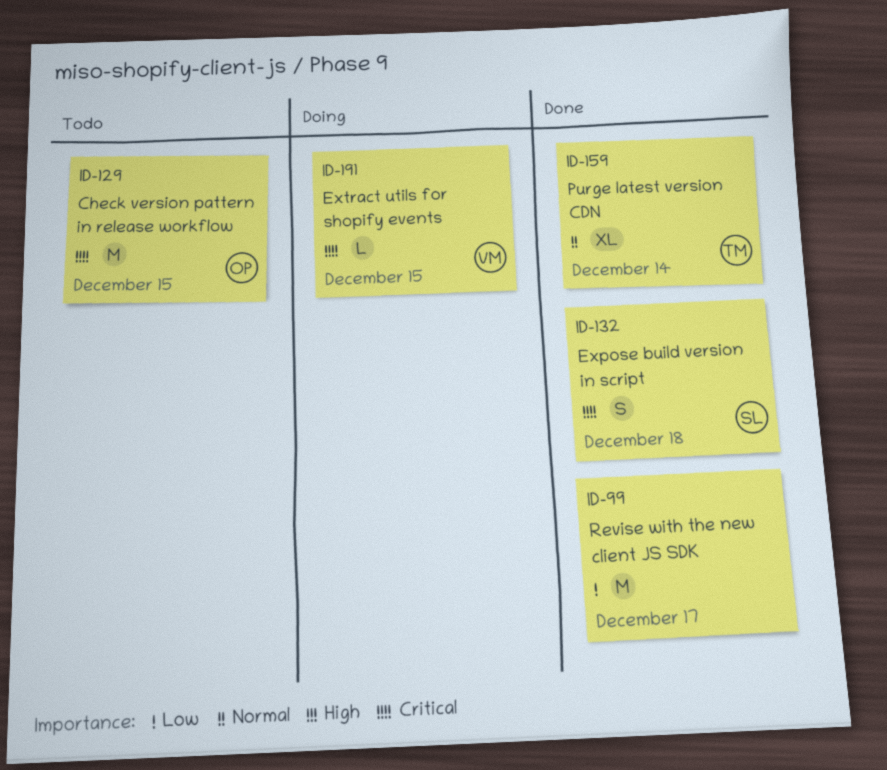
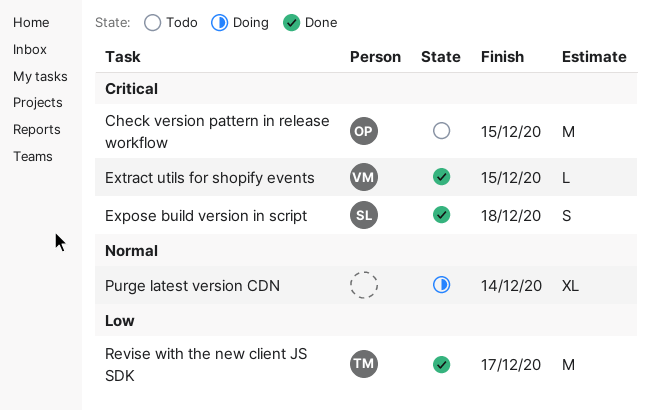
Extract utils for shopify events, status: Doing -> Done
Purge latest version CDN, status: Done -> Doing
Purge latest version CDN, owner: TM -> none
Revise with the new client JS SDK, owner: none -> TM

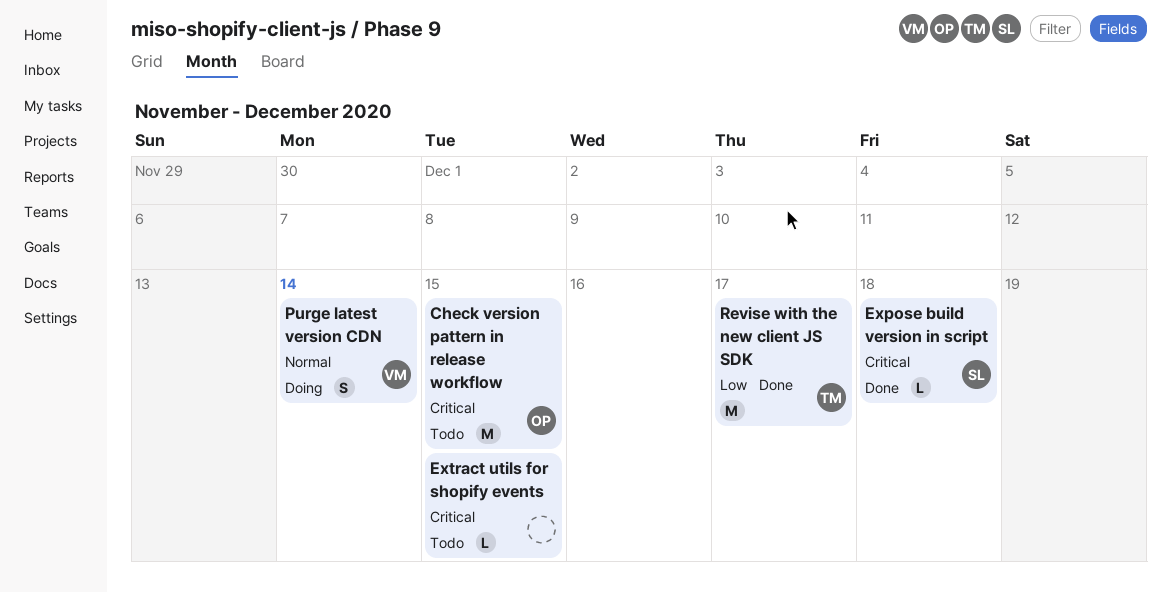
Expose build version in script, estimate: S -> L
Extract utils for shopify events, status: Done -> Todo
Extract utils for shopify events, owner: VM -> none
Purge latest version CDN, owner: none -> VM
Purge latest version CDN, estimate: XL -> S

